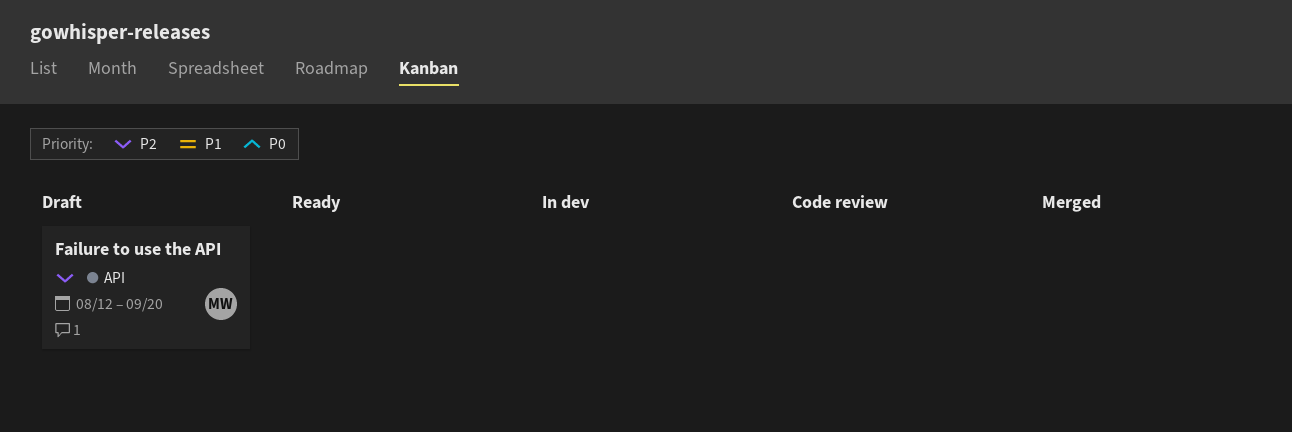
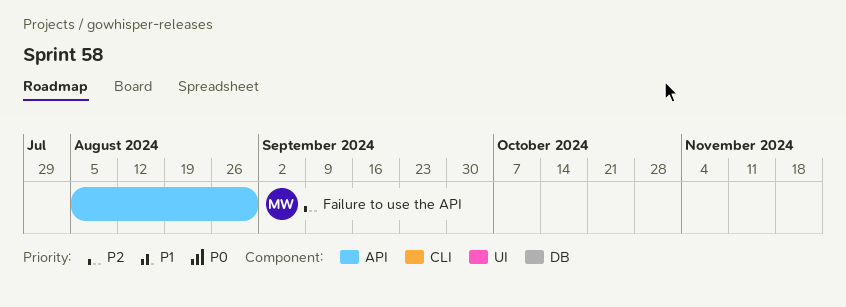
Failure to use the API, start: Aug 12 -> Aug 5
Failure to use the API, due: Sep 20 -> Aug 30

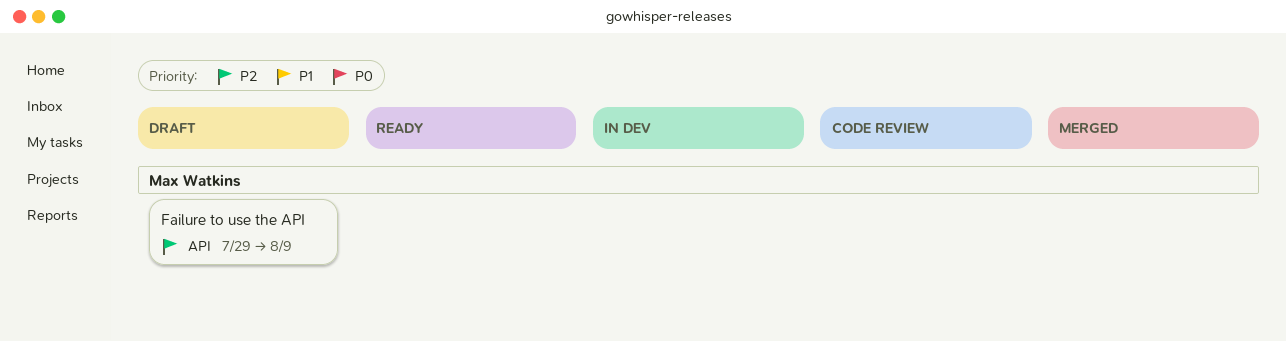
Failure to use the API, start: Aug 5 -> Jul 29
Failure to use the API, due: Aug 30 -> Aug 9

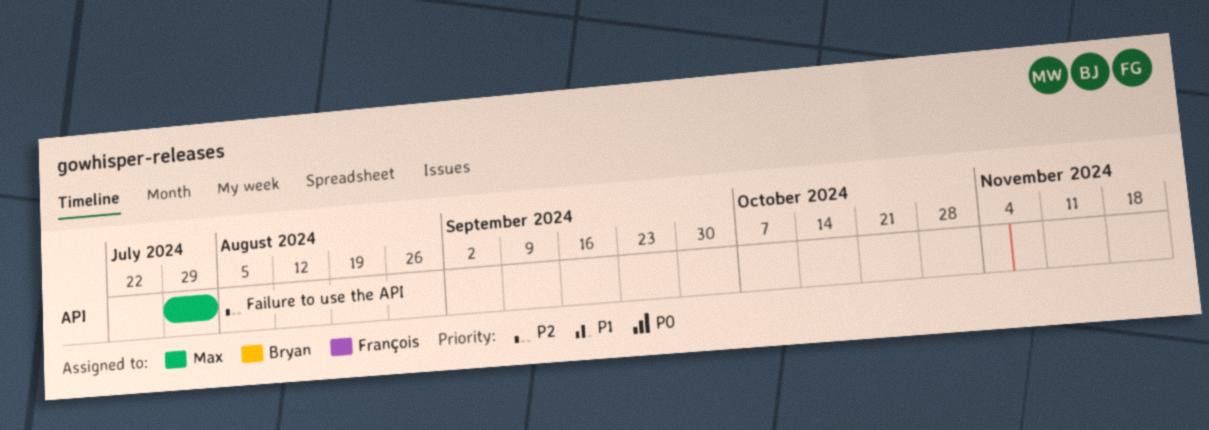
Failure to use the API, due: Aug 9 -> Aug 2

